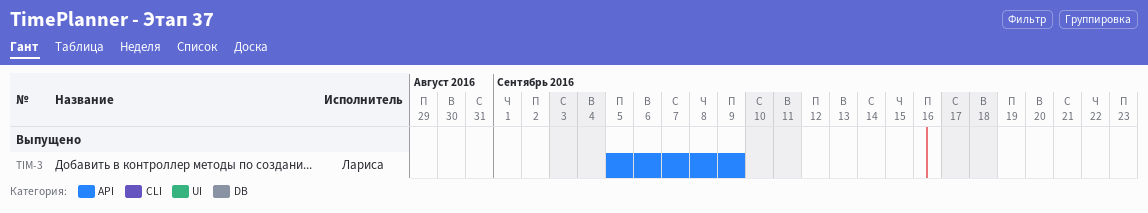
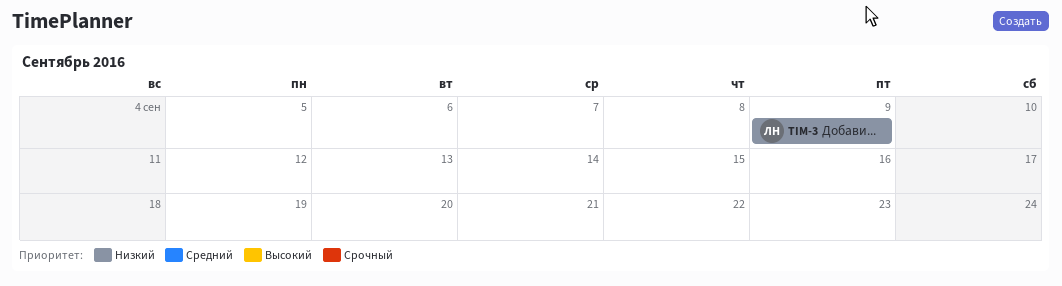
TIM-3, start: Sep 5 -> Sep 9

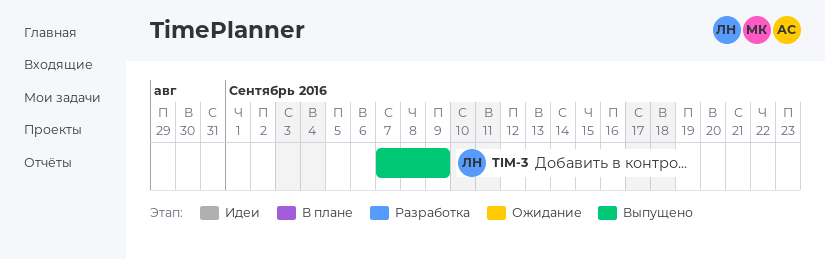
TIM-3, start: Sep 9 -> Sep 7

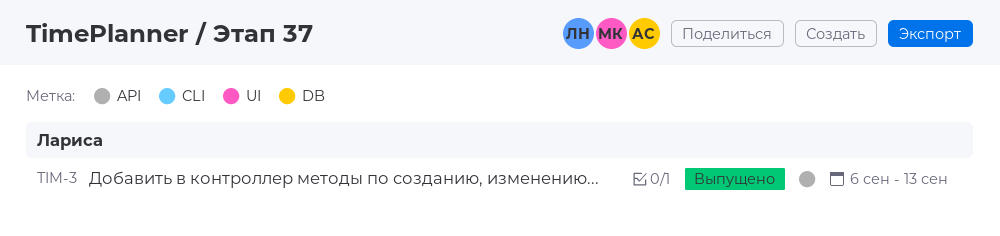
TIM-3, start: Sep 7 -> Sep 6
TIM-3, due: Sep 9 -> Sep 13

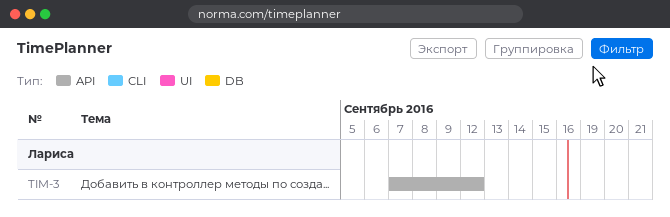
TIM-3, start: Sep 6 -> Sep 7
TIM-3, due: Sep 13 -> Sep 12

